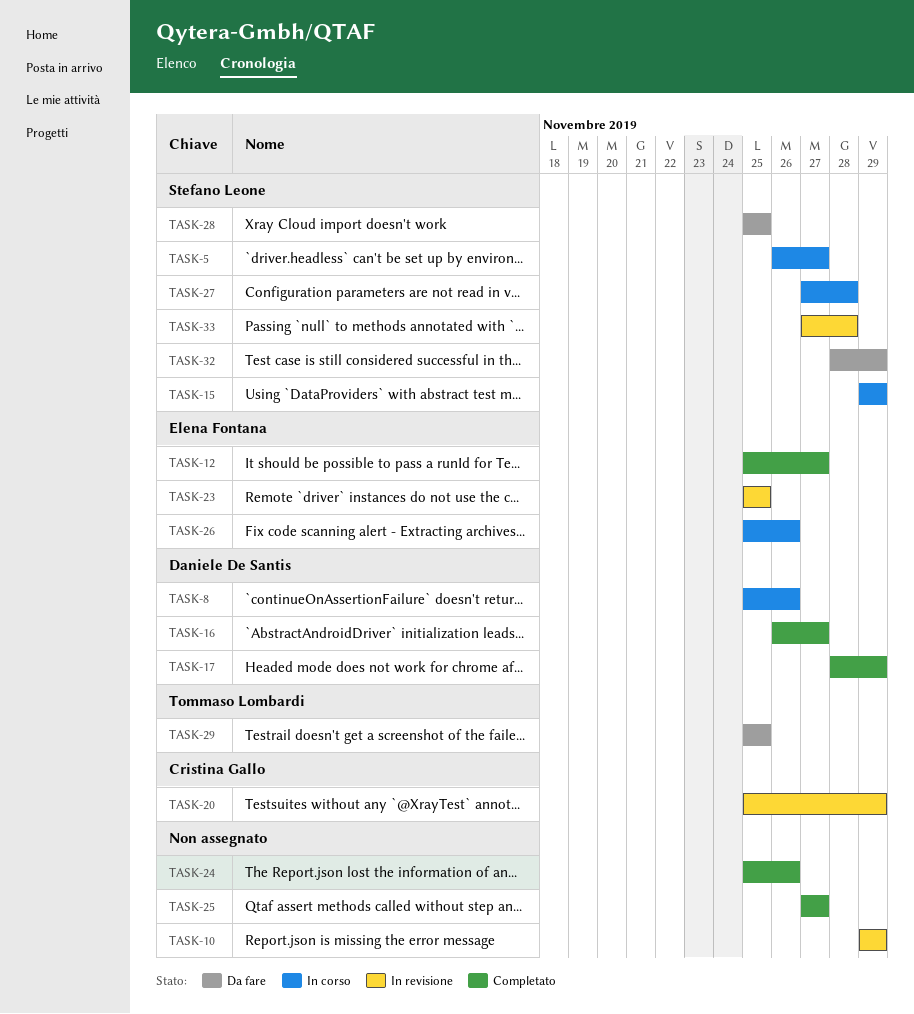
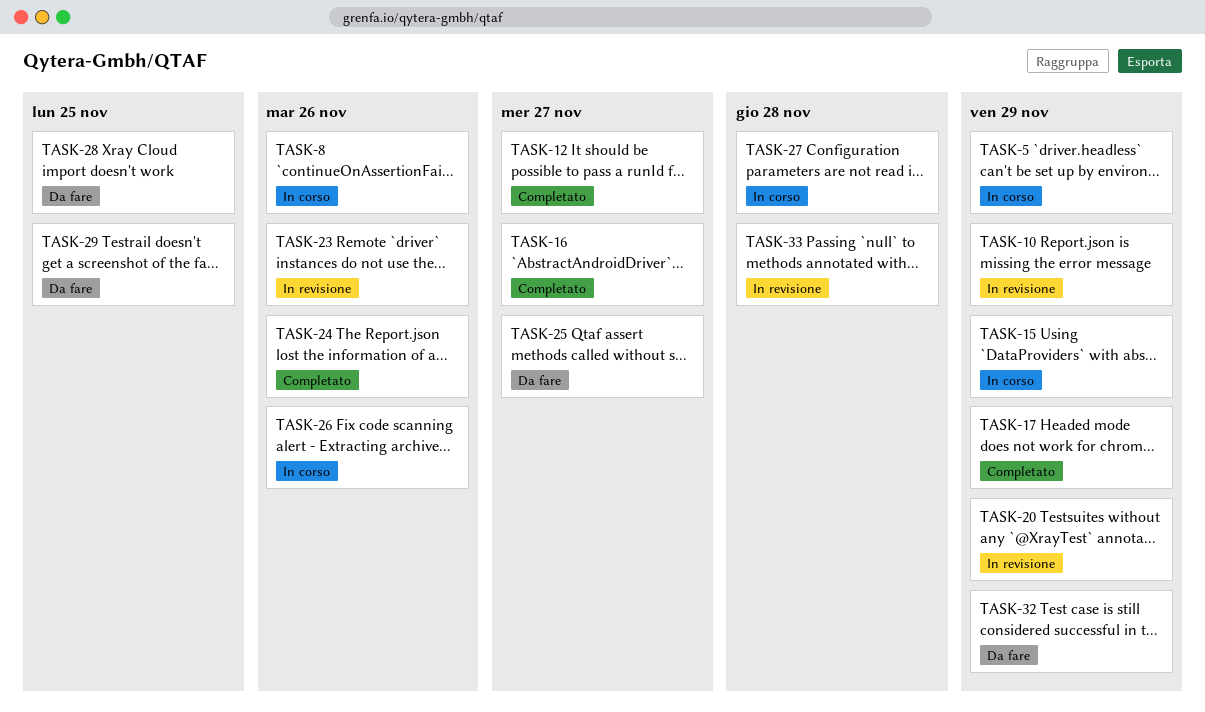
TASK-5, due: Nov 27 -> Nov 29
TASK-23, due: Nov 25 -> Nov 26
TASK-25, status: Completato -> Da fare

